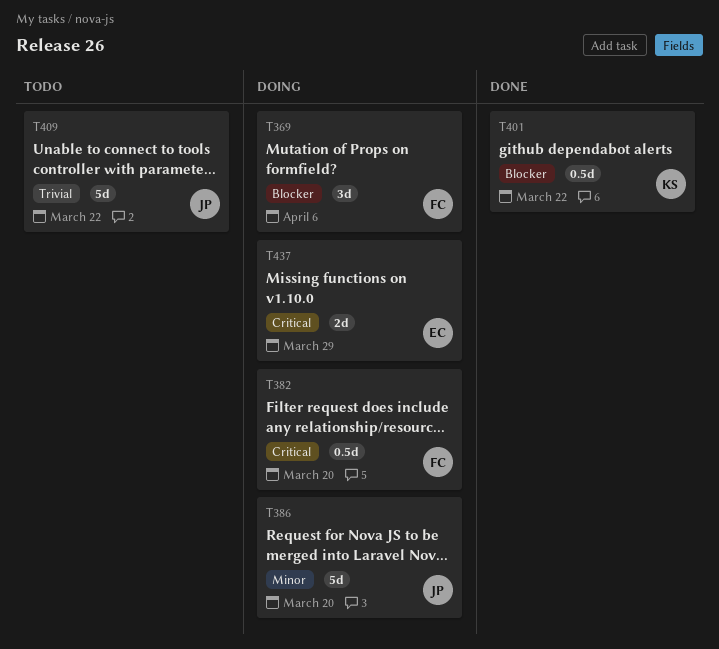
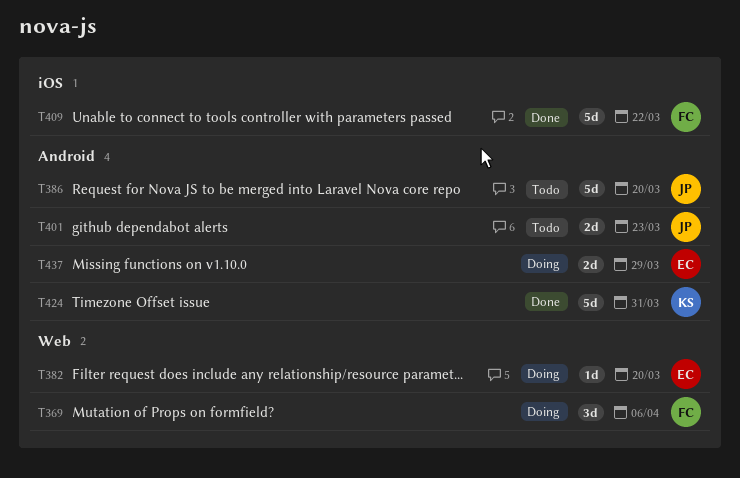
T382, owner: FC -> EC
T382, estimate: 0.5d -> 1d
T386, status: Doing -> Todo
T401, status: Done -> Todo
T401, owner: KS -> JP
T401, estimate: 0.5d -> 2d
T401, due: Mar 22 -> Mar 23
T409, status: Todo -> Done
T409, owner: JP -> FC
T424: none -> present

